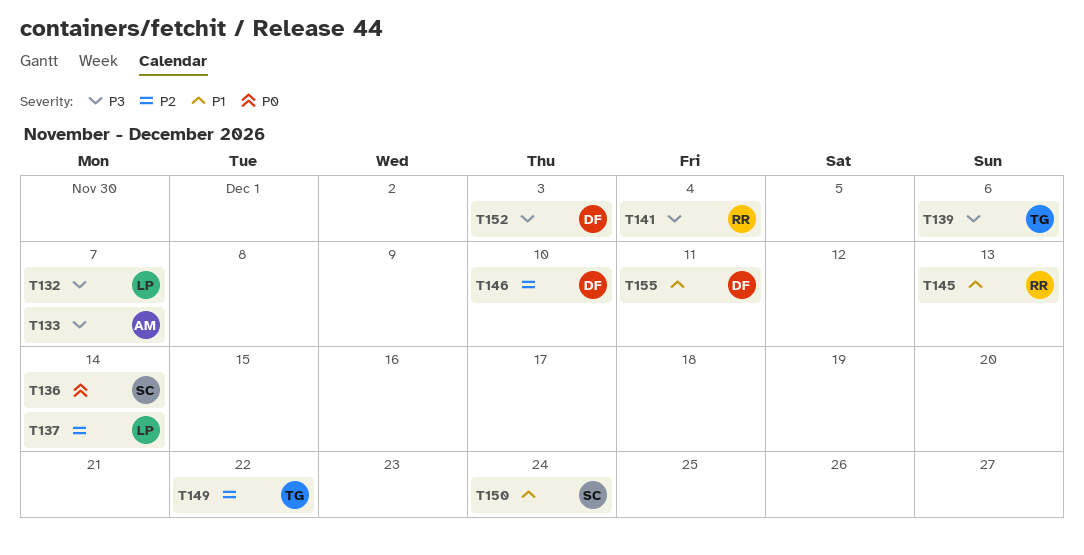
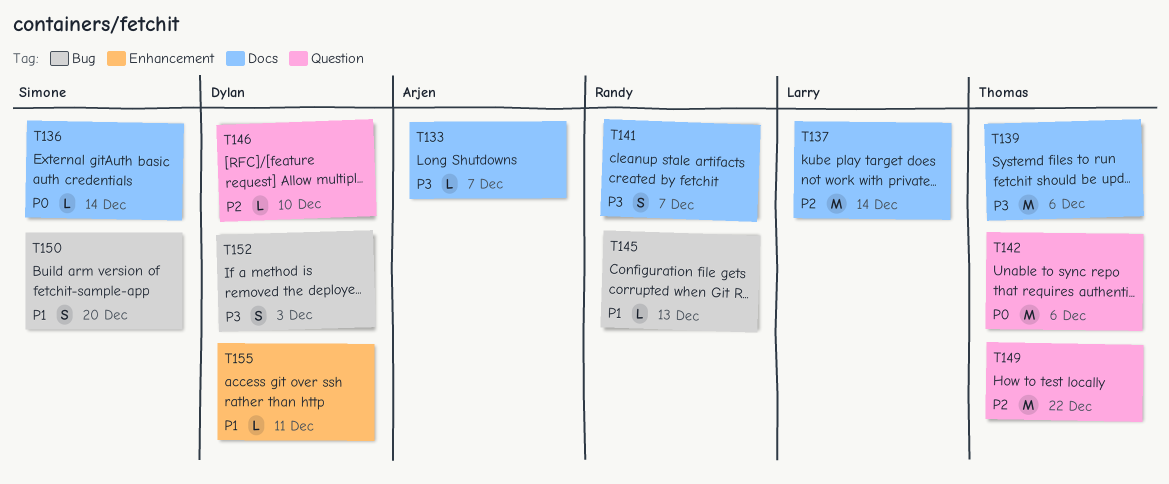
T132: present -> none
T141, due: Dec 4 -> Dec 7
T142: none -> present
T150, due: Dec 24 -> Dec 20

